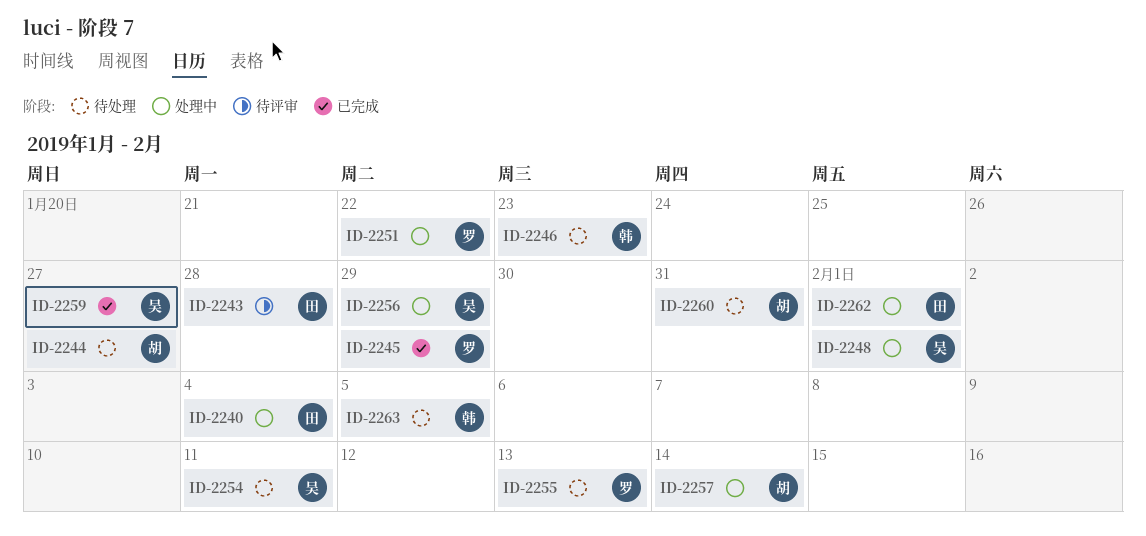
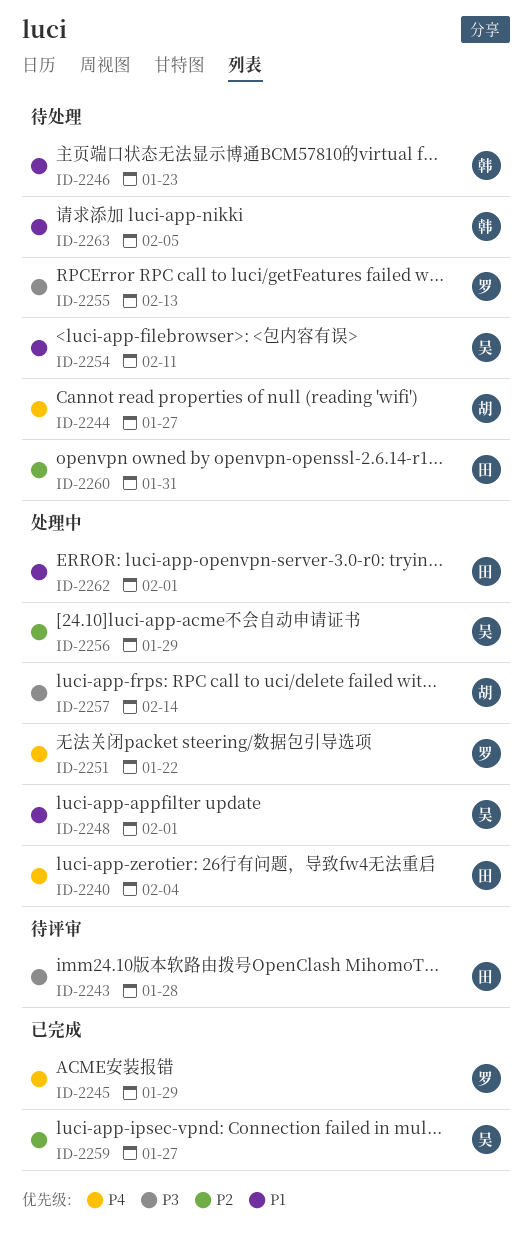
ID-2260, owner: 胡 -> 田

